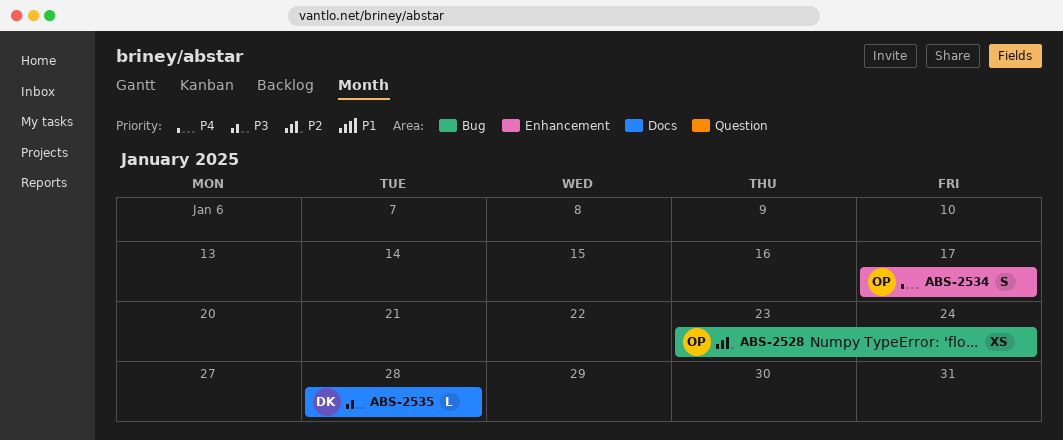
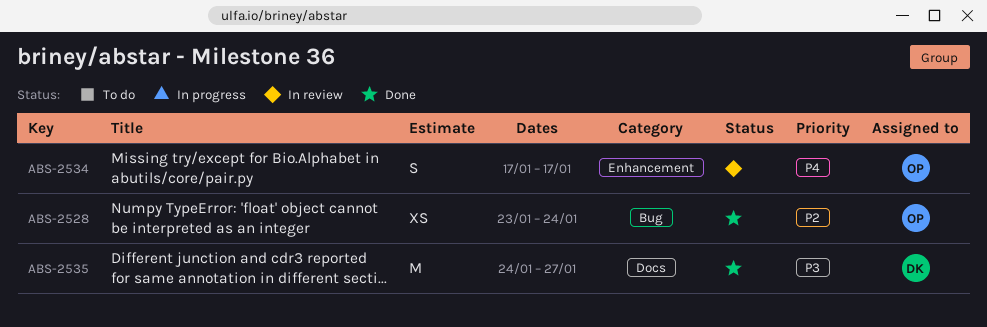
ABS-2535, estimate: L -> M
ABS-2535, start: Jan 28 -> Jan 24
ABS-2535, due: Jan 28 -> Jan 27

